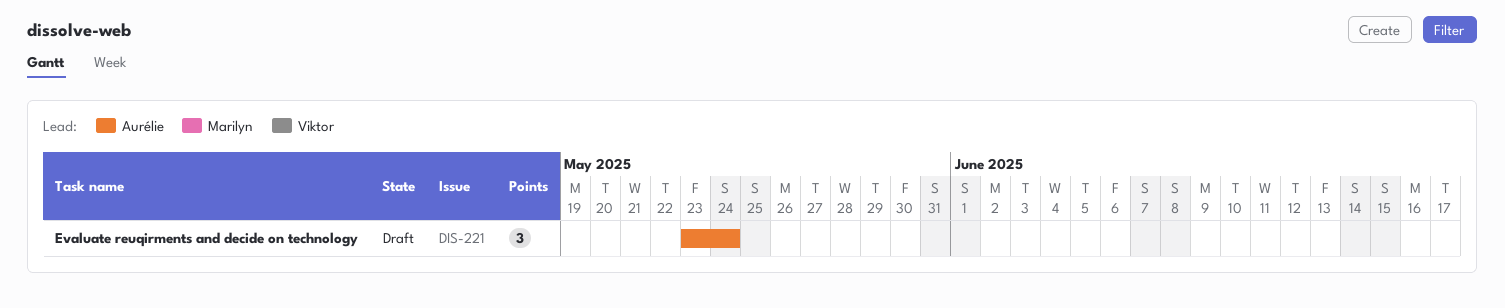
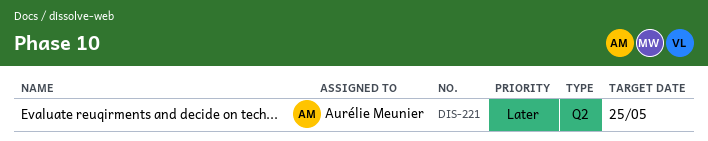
DIS-221, due: May 24 -> May 25

